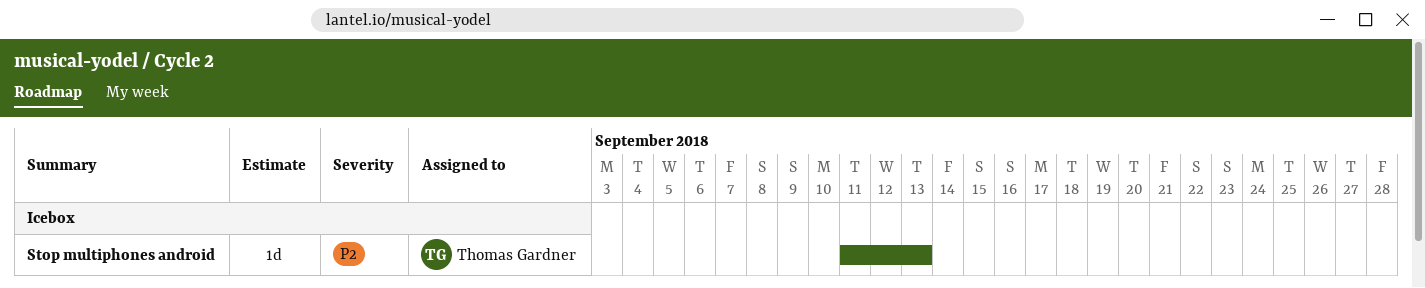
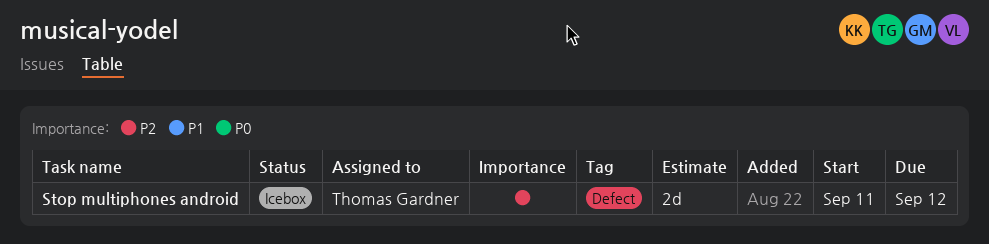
Stop multiphones android, estimate: 1d -> 2d
Stop multiphones android, due: Sep 13 -> Sep 12

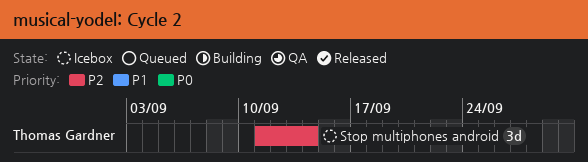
Stop multiphones android, estimate: 2d -> 3d
Stop multiphones android, due: Sep 12 -> Sep 14

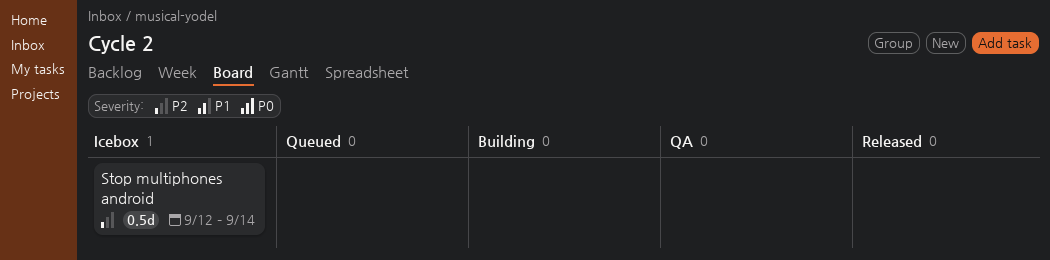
Stop multiphones android, estimate: 3d -> 0.5d
Stop multiphones android, start: Sep 11 -> Sep 12

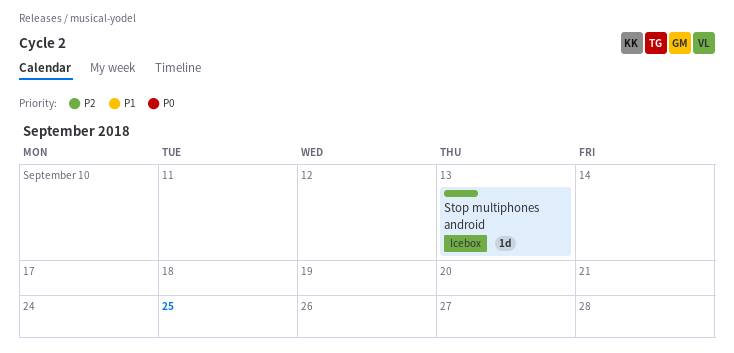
Stop multiphones android, estimate: 0.5d -> 1d
Stop multiphones android, due: Sep 14 -> Sep 13

